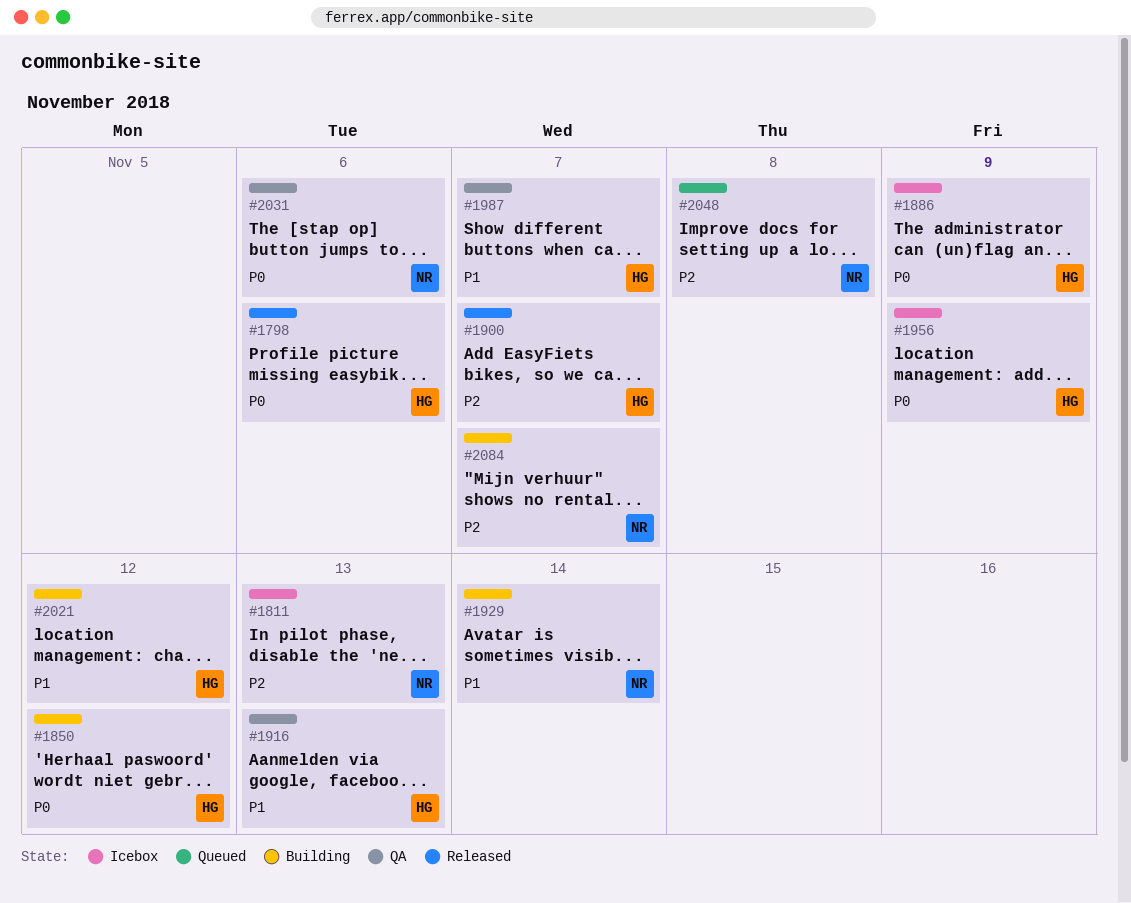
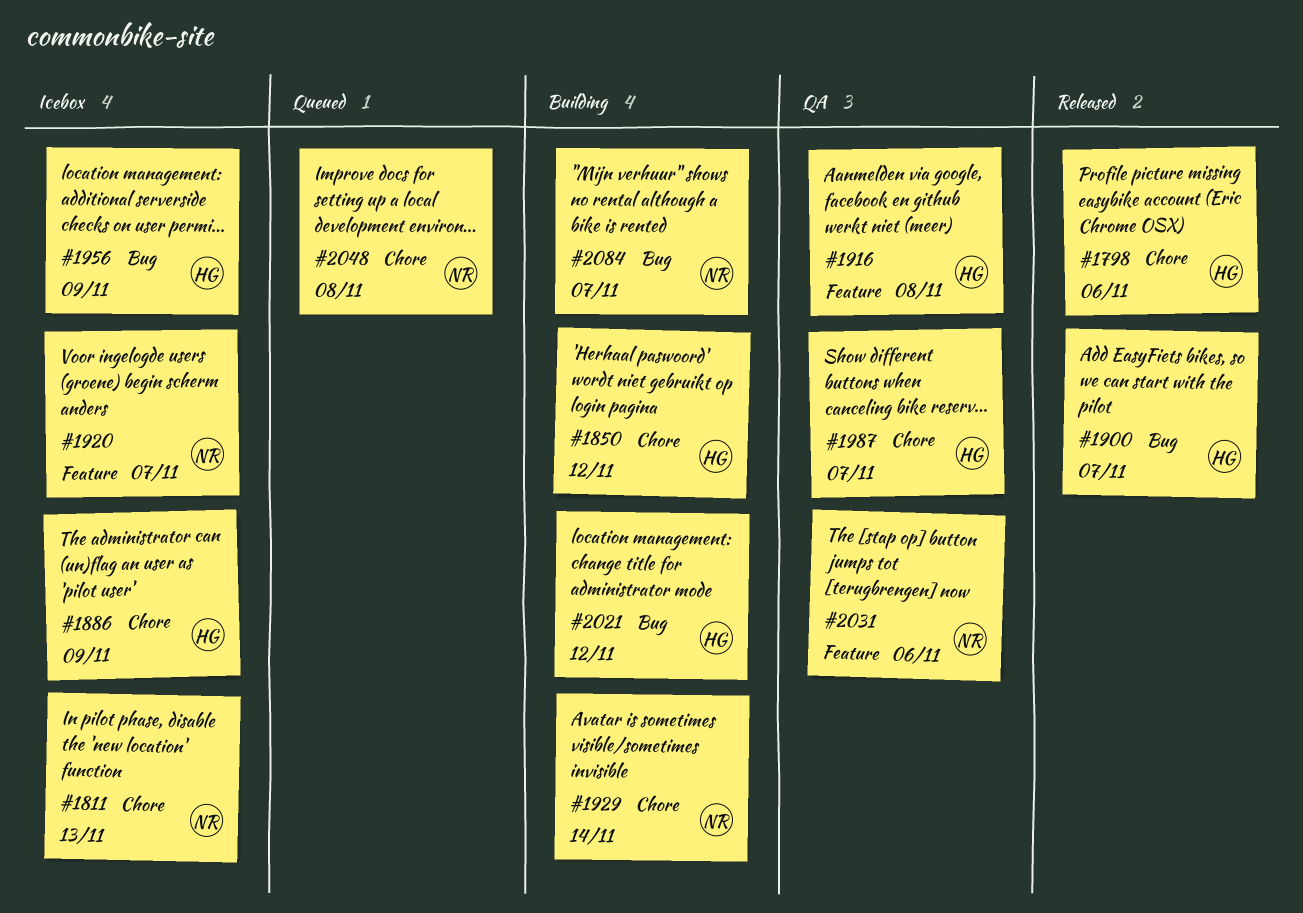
#1916, due: Nov 13 -> Nov 8
#1920: none -> present

